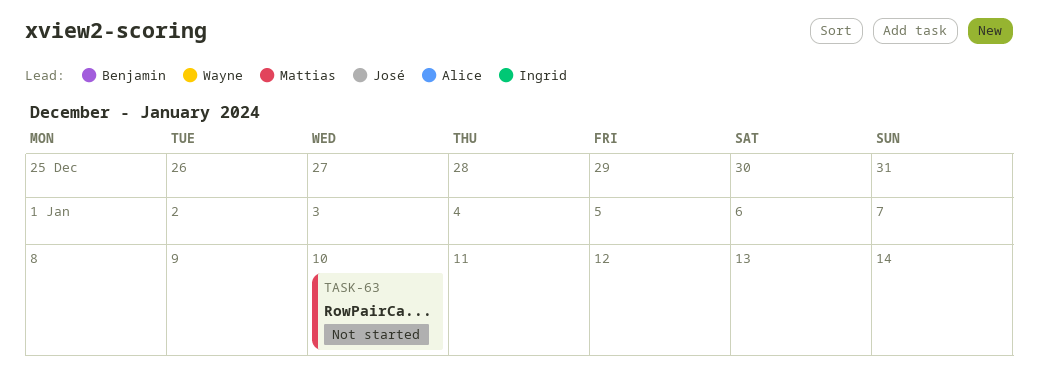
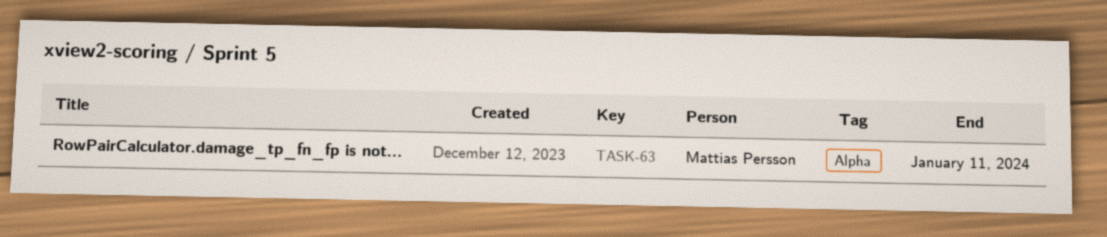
TASK-63, due: Jan 10 -> Jan 11

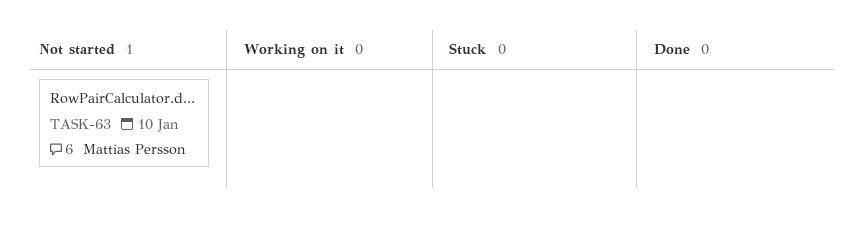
TASK-63, due: Jan 11 -> Jan 10

